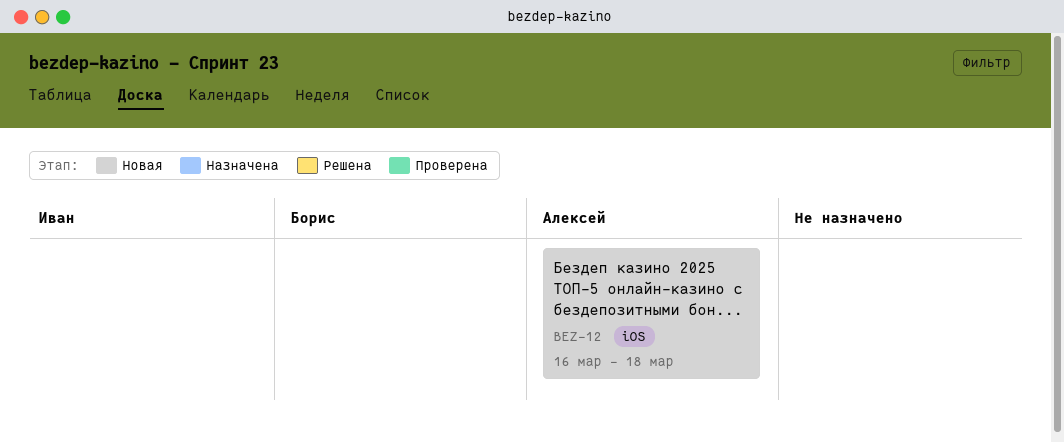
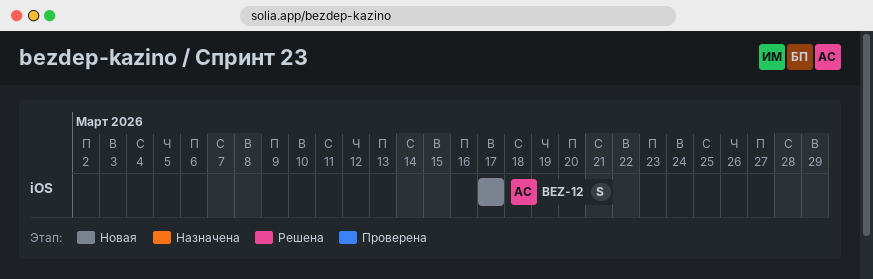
BEZ-12, start: Mar 16 -> Mar 17
BEZ-12, due: Mar 18 -> Mar 17

